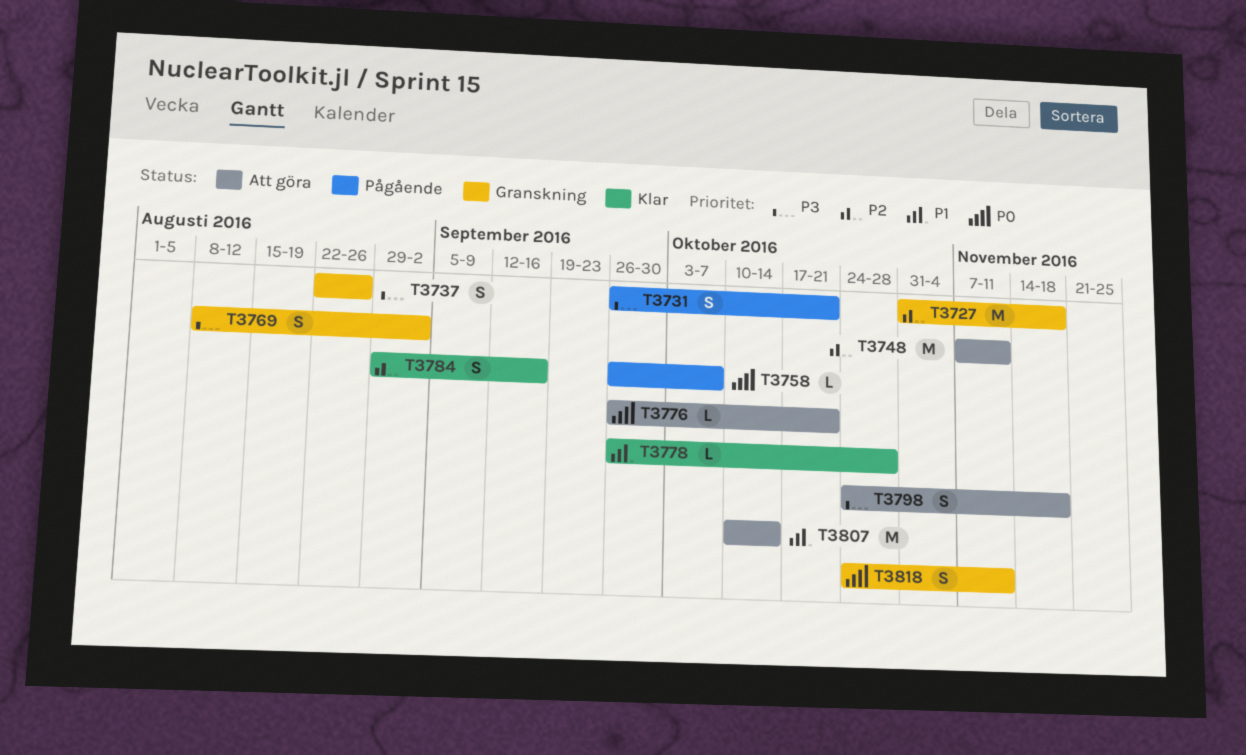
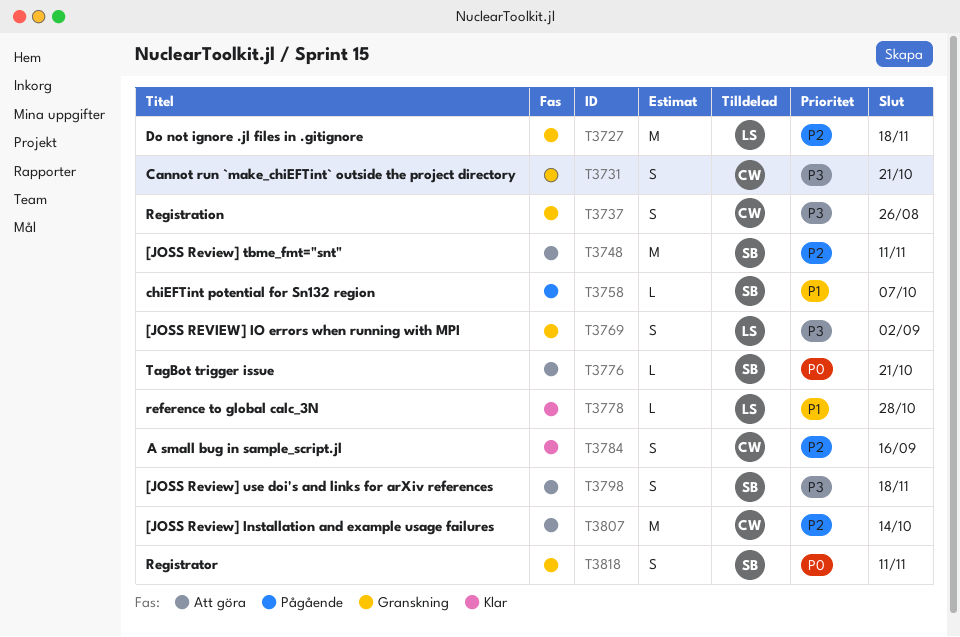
T3731, status: Pågående -> Granskning
T3758, priority: P0 -> P1
T3807, priority: P1 -> P2

